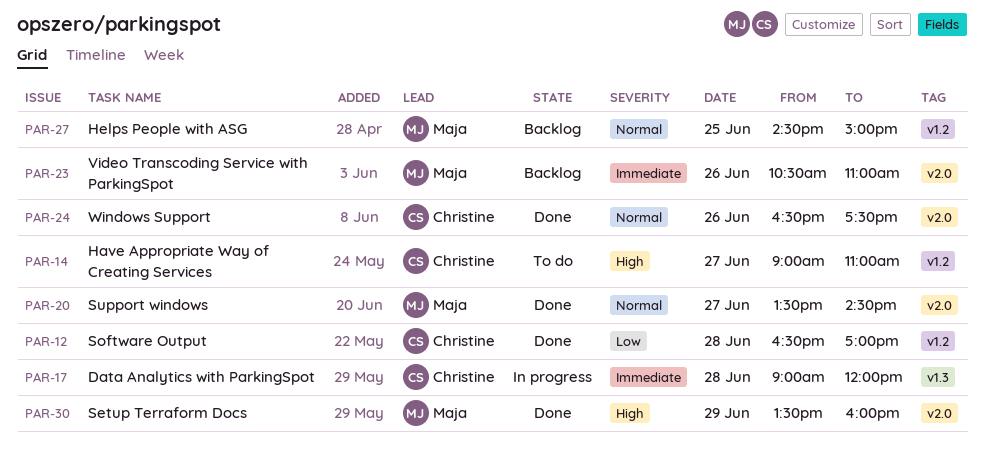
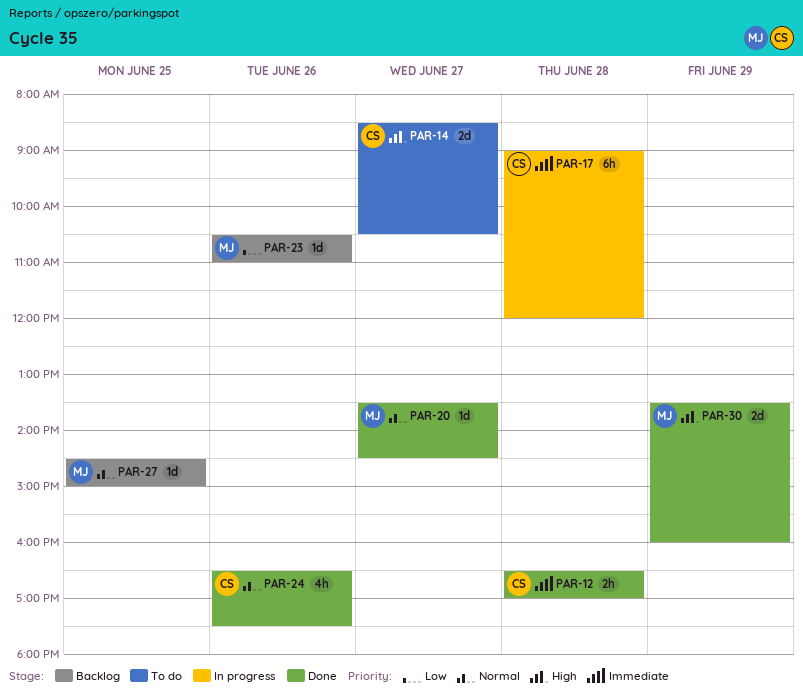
PAR-12, priority: Low -> Immediate
PAR-14, begins: 09:00 -> 08:30
PAR-14, ends: 11:00 -> 10:30
PAR-23, priority: Immediate -> Low

